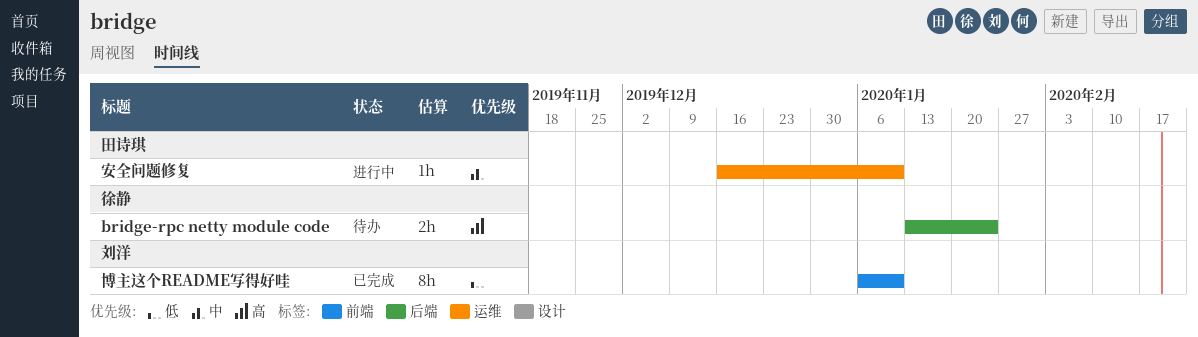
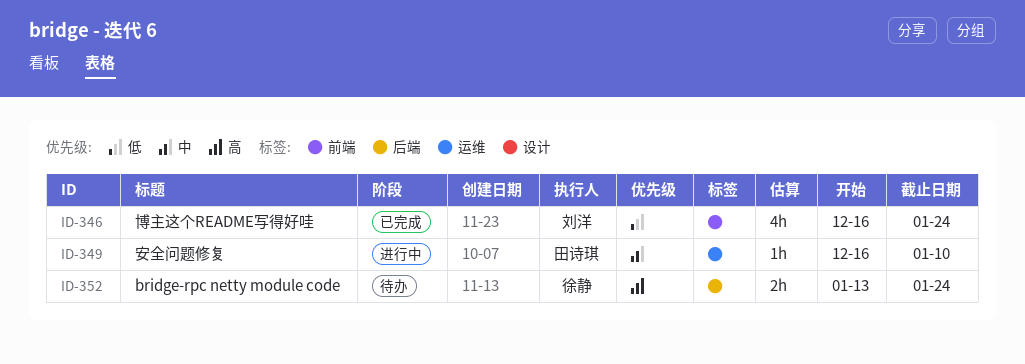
博主这个README写得好哇, estimate: 8h -> 4h
博主这个README写得好哇, start: Jan 6 -> Dec 16
博主这个README写得好哇, due: Jan 10 -> Jan 24

